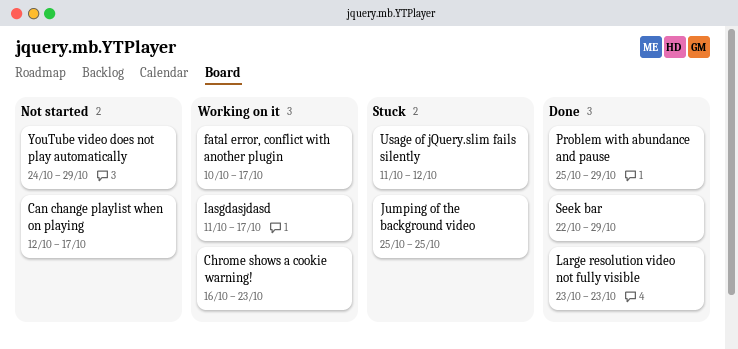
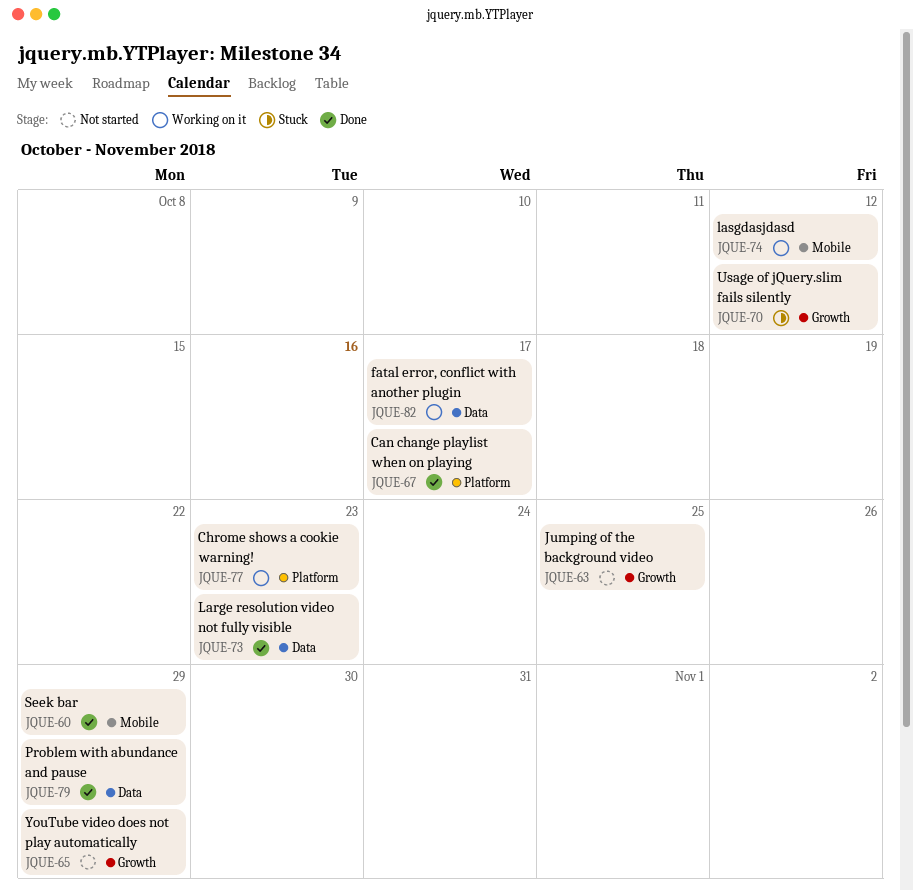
Can change playlist when on playing, status: Not started -> Done
Jumping of the background video, status: Stuck -> Not started
lasgdasjdasd, due: Oct 17 -> Oct 12

